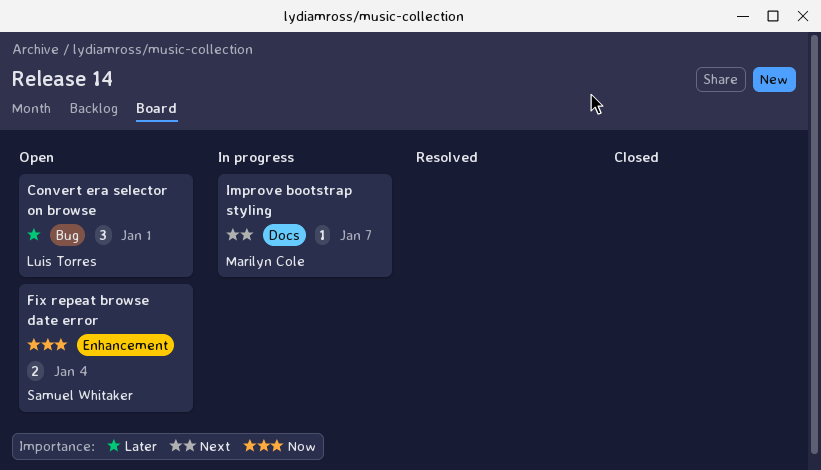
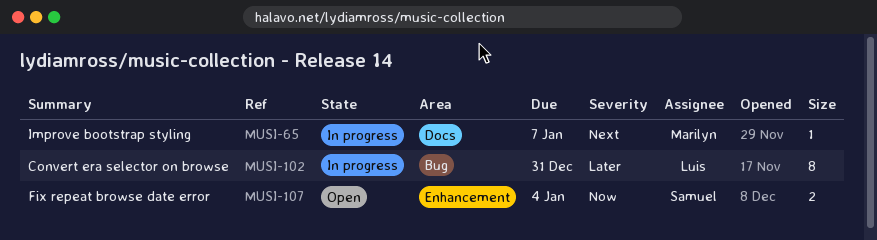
Convert era selector on browse, status: Open -> In progress
Convert era selector on browse, estimate: 3 -> 8
Convert era selector on browse, due: Jan 1 -> Dec 31

